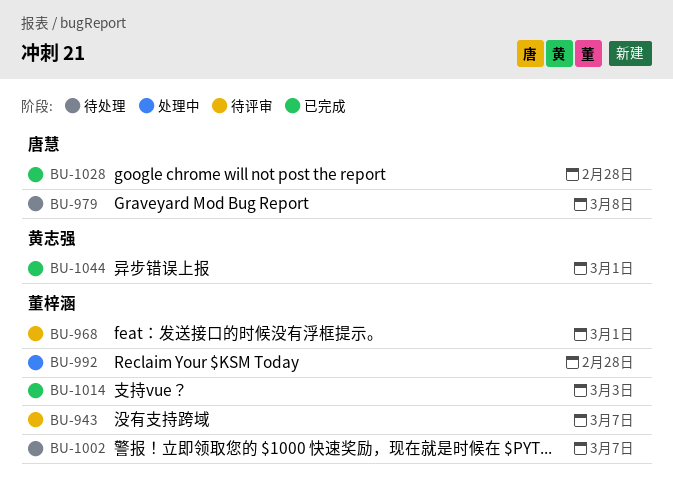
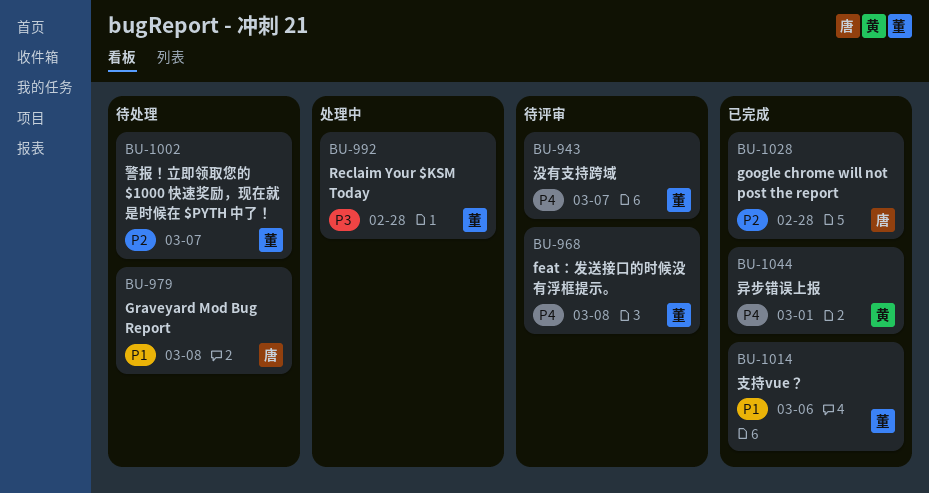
BU-968, due: Mar 1 -> Mar 8
BU-1014, due: Mar 3 -> Mar 6

